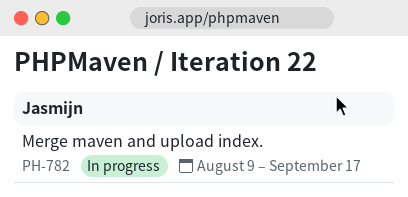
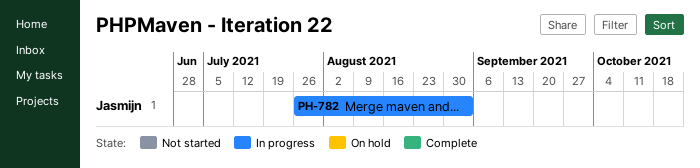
PH-782, start: Aug 9 -> Jul 26
PH-782, due: Sep 17 -> Sep 3

